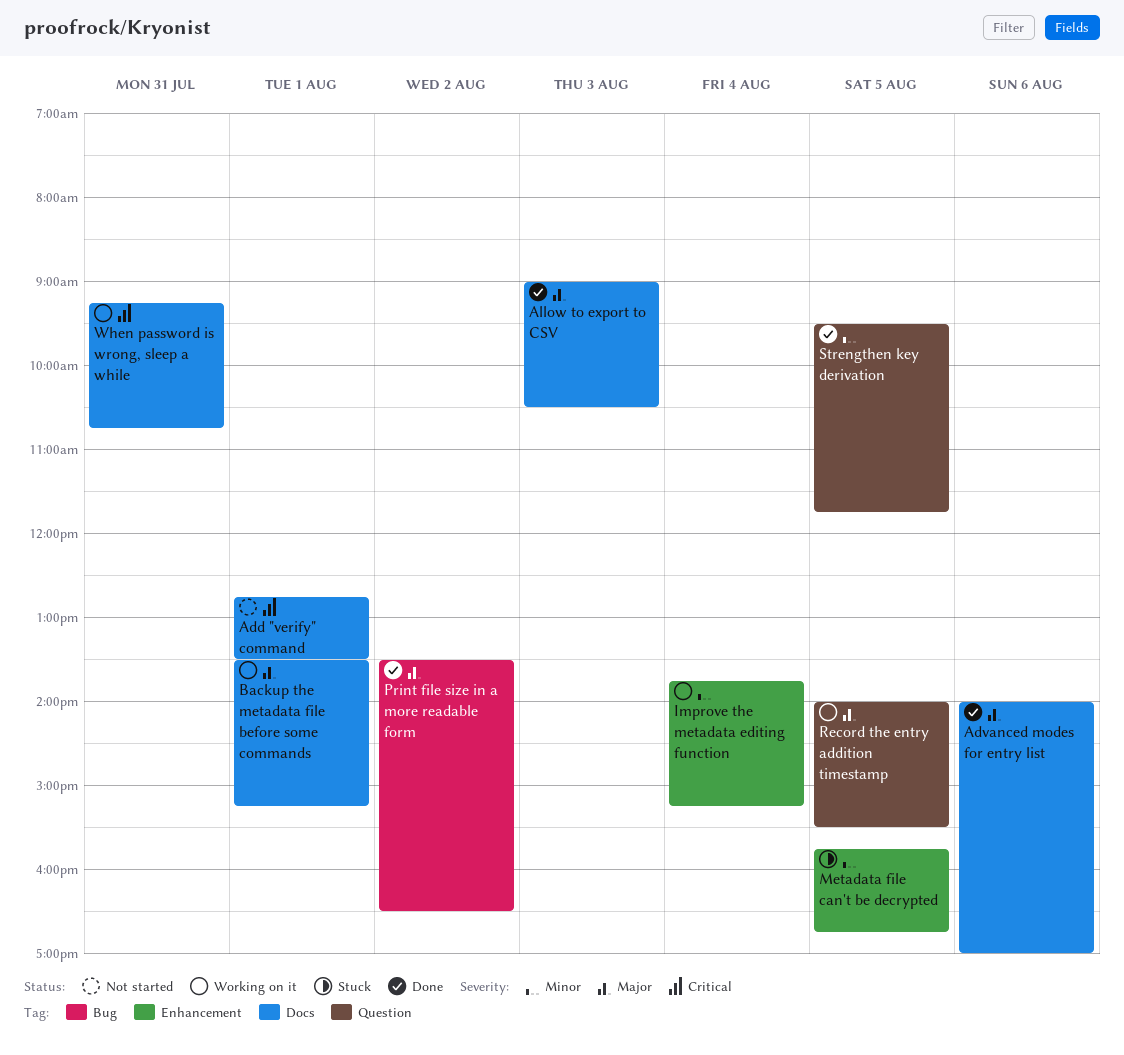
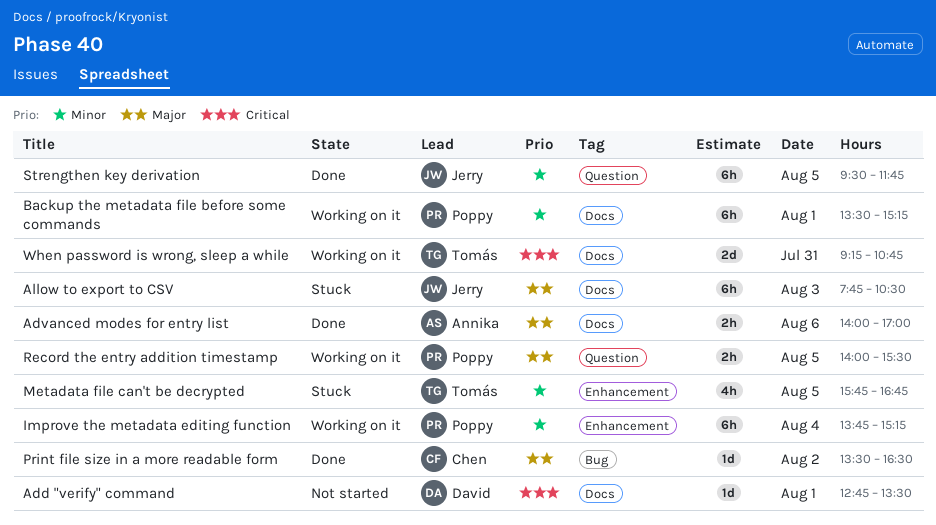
Allow to export to CSV, status: Done -> Stuck
Allow to export to CSV, begins: 09:00 -> 07:45
Backup the metadata file before some commands, priority: Major -> Minor

